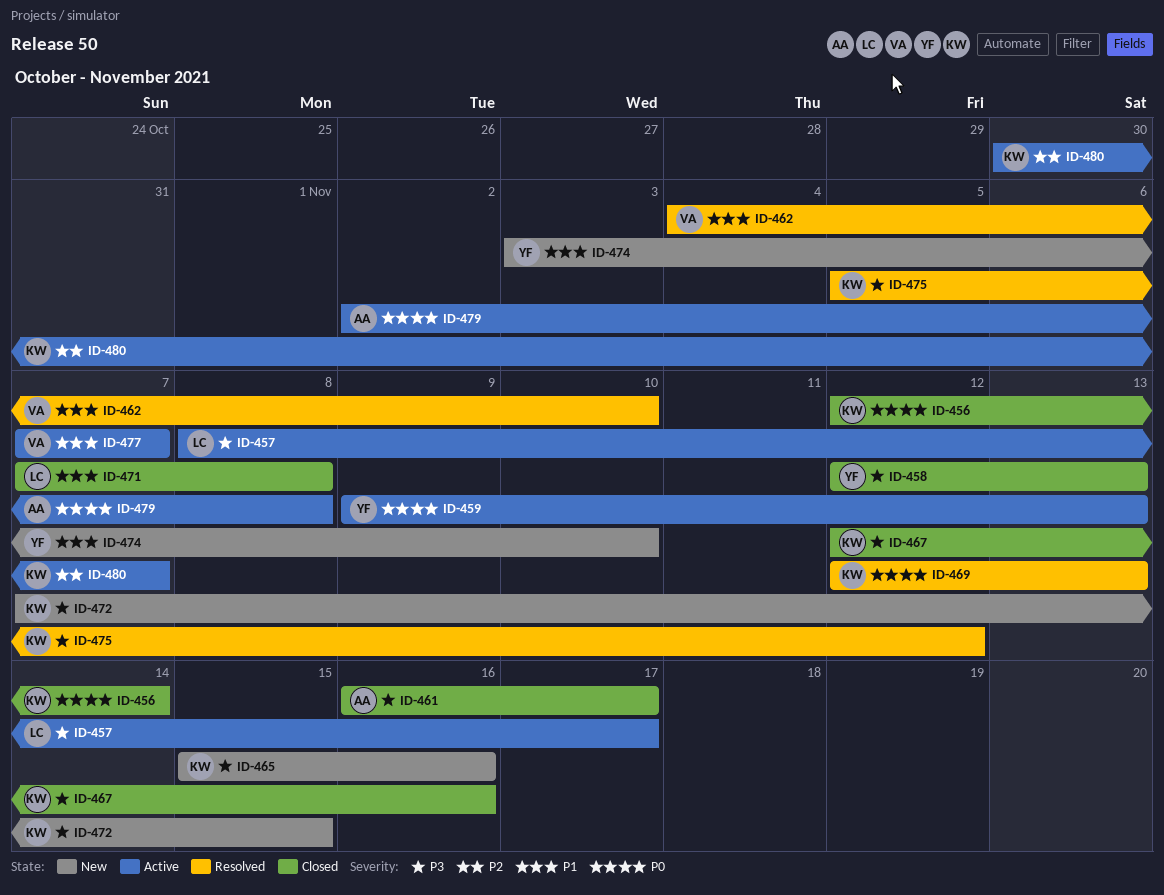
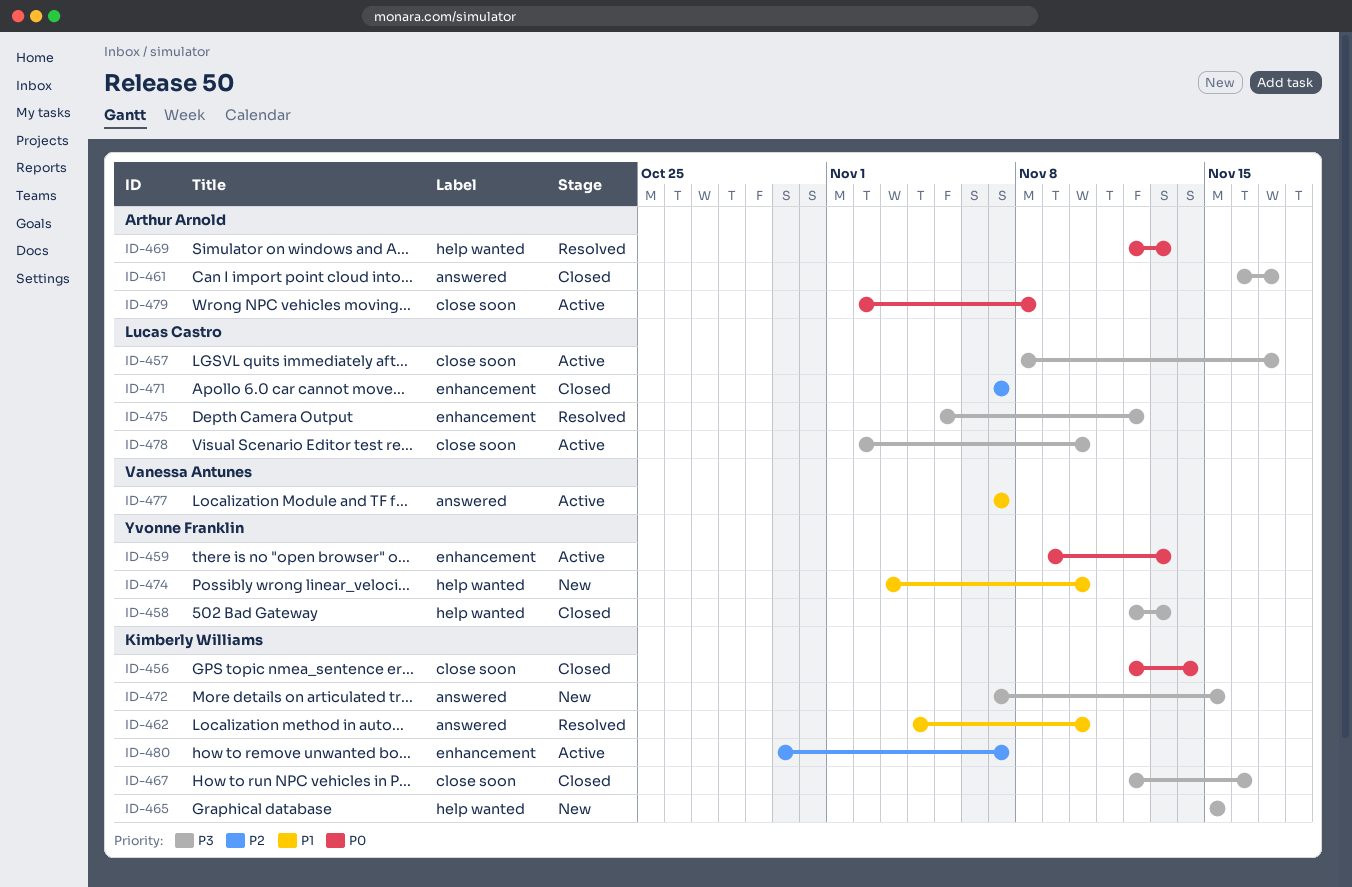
ID-462, owner: Vanessa Antunes -> Kimberly Williams
ID-465, due: Nov 16 -> Nov 15
ID-469, owner: Kimberly Williams -> Arthur Arnold
ID-471, priority: P1 -> P2
ID-471, due: Nov 8 -> Nov 7
ID-475, owner: Kimberly Williams -> Lucas Castro
ID-478: none -> present

